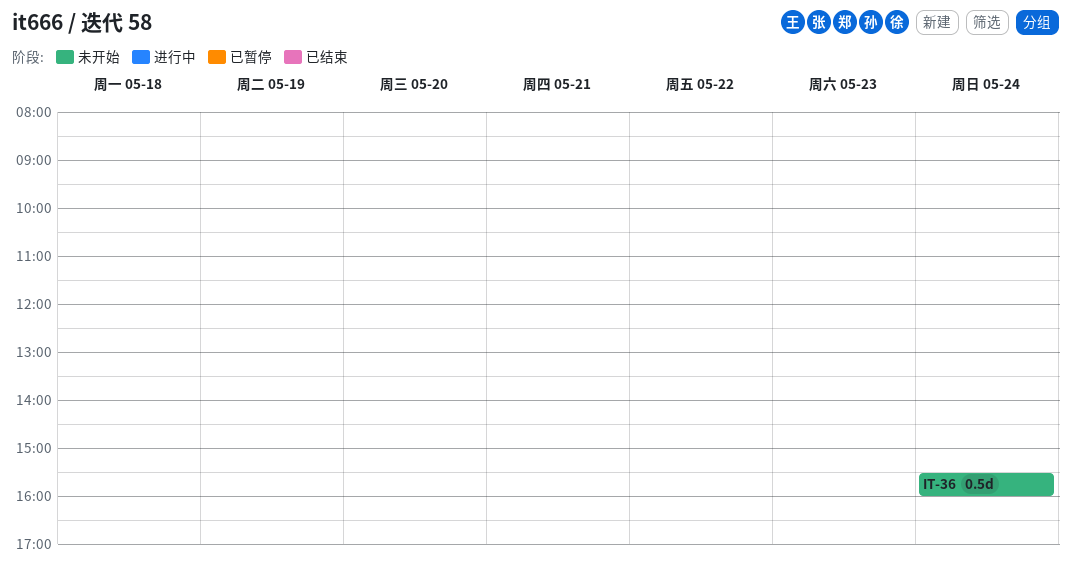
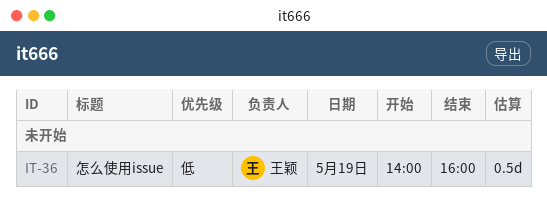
IT-36, day: May 24 -> May 19
IT-36, begins: 15:30 -> 14:00

